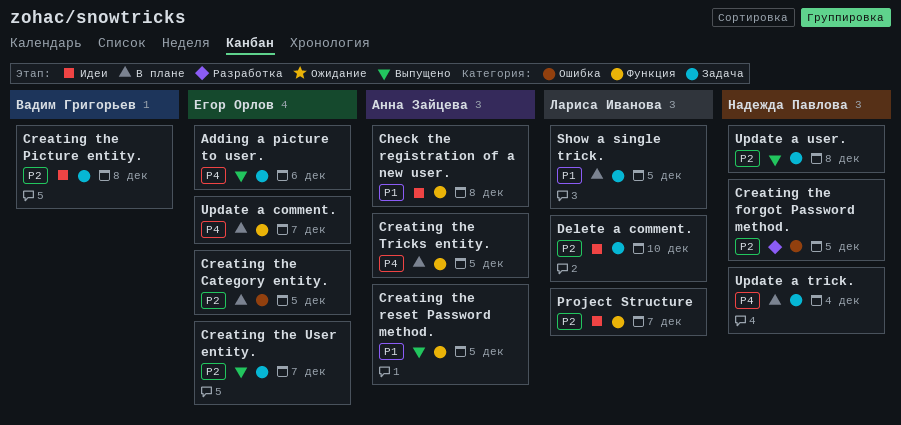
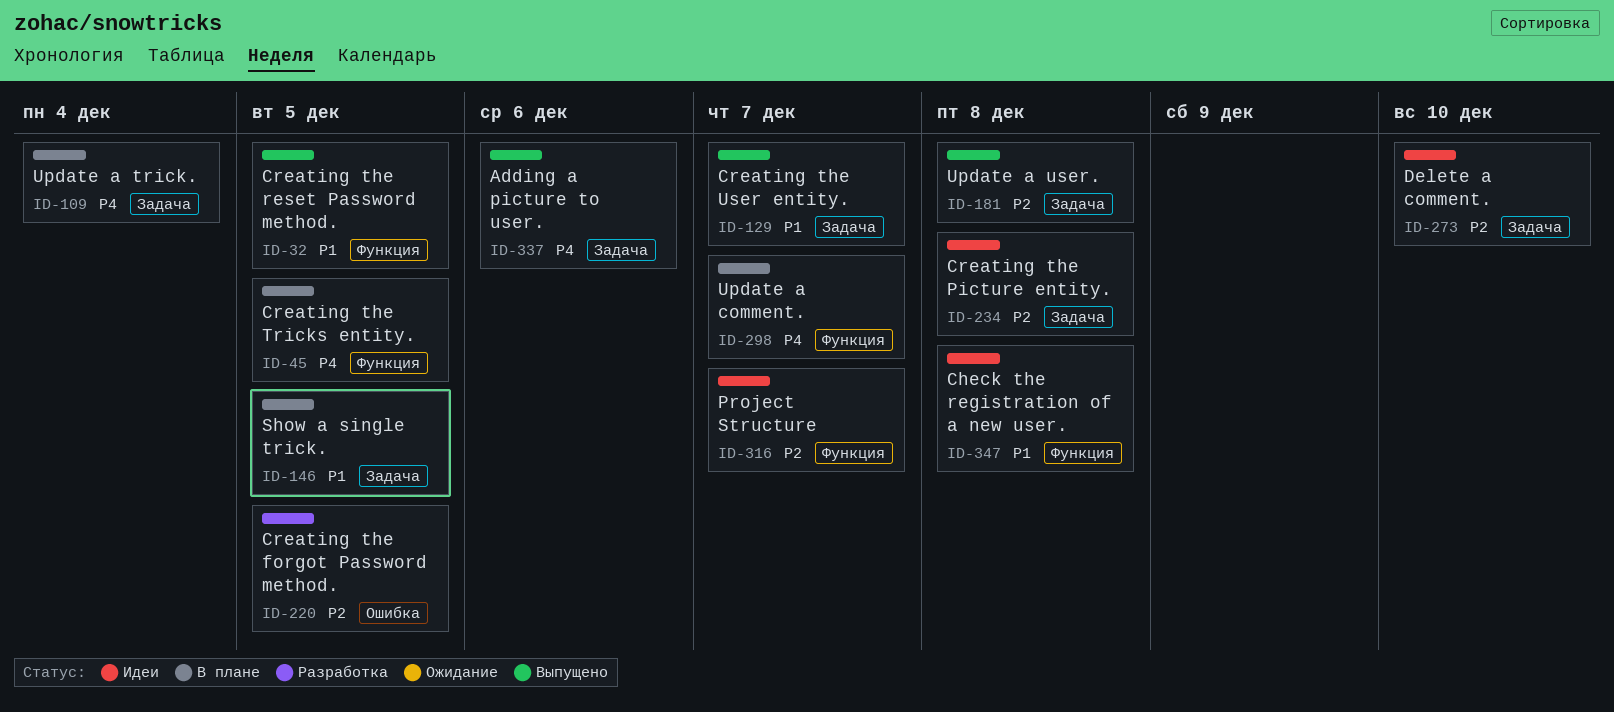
Creating the Category entity.: present -> none
Creating the User entity., priority: P2 -> P1

